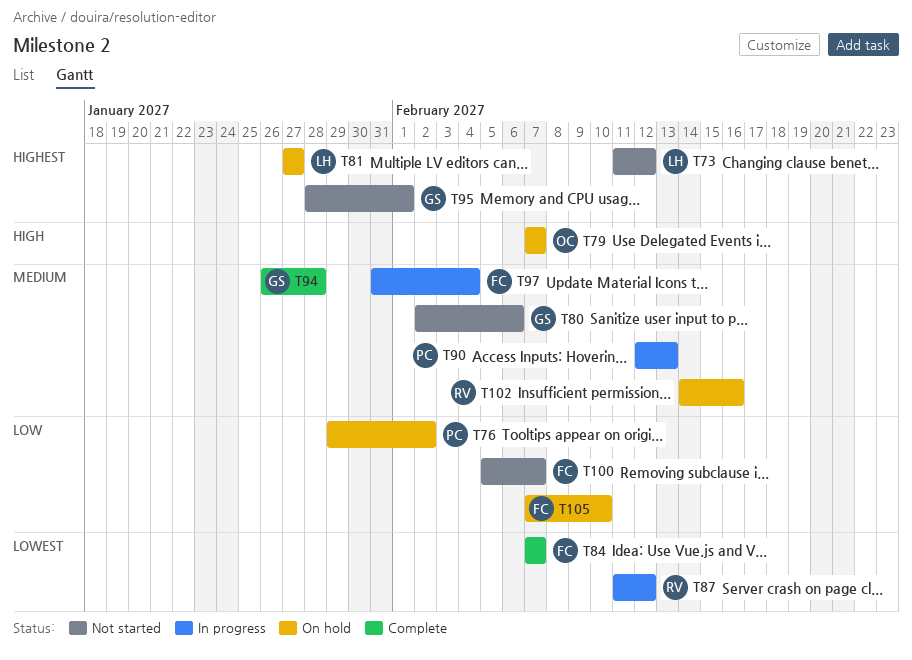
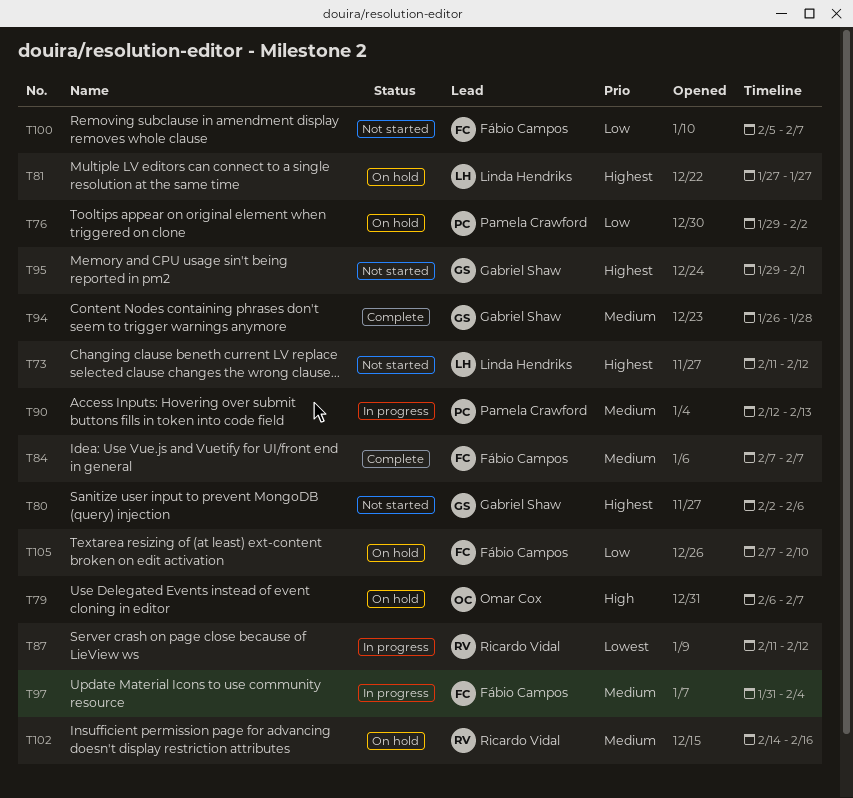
T79, start: Feb 7 -> Feb 6
T80, priority: Medium -> Highest
T84, priority: Lowest -> Medium
T95, start: Jan 28 -> Jan 29

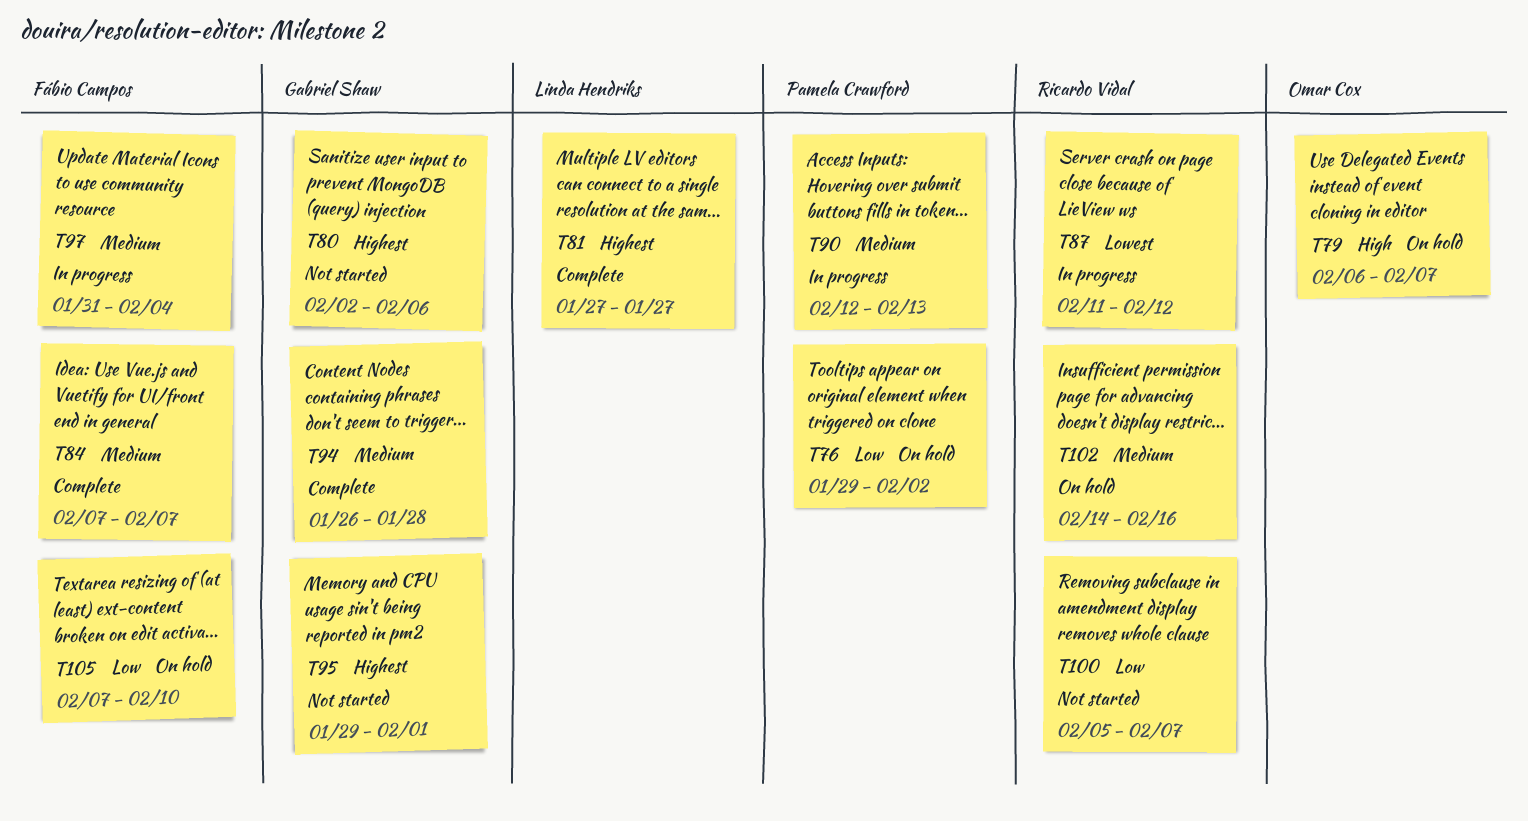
T73: present -> none
T81, status: On hold -> Complete
T100, owner: Fábio Campos -> Ricardo Vidal

